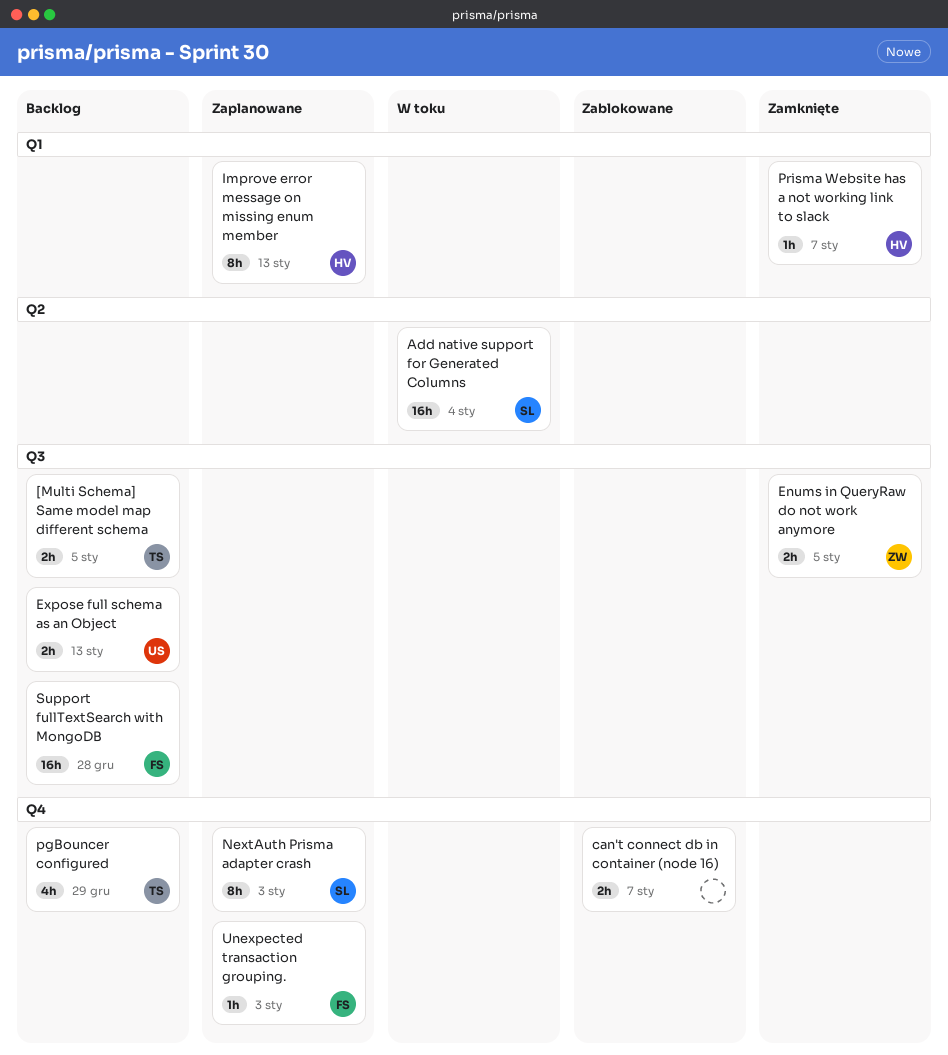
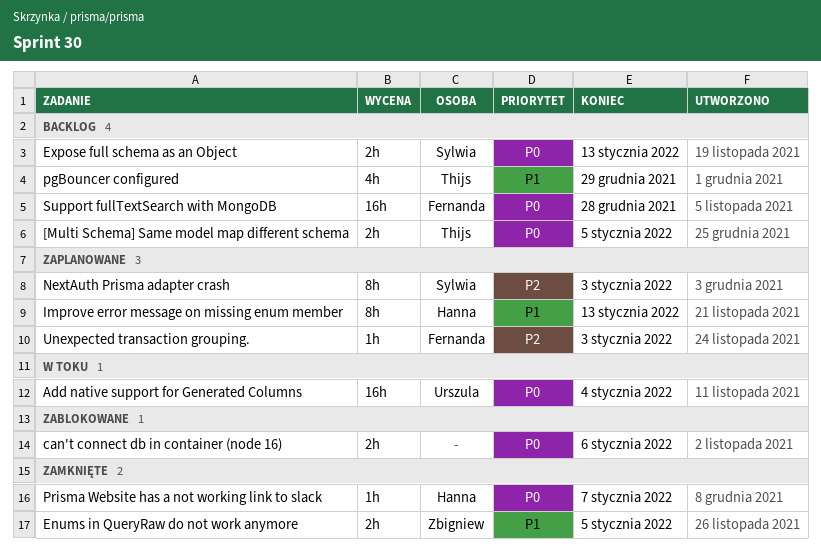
Add native support for Generated Columns, owner: Sylwia -> Urszula
can't connect db in container (node 16), due: Jan 7 -> Jan 6
Expose full schema as an Object, owner: Urszula -> Sylwia

